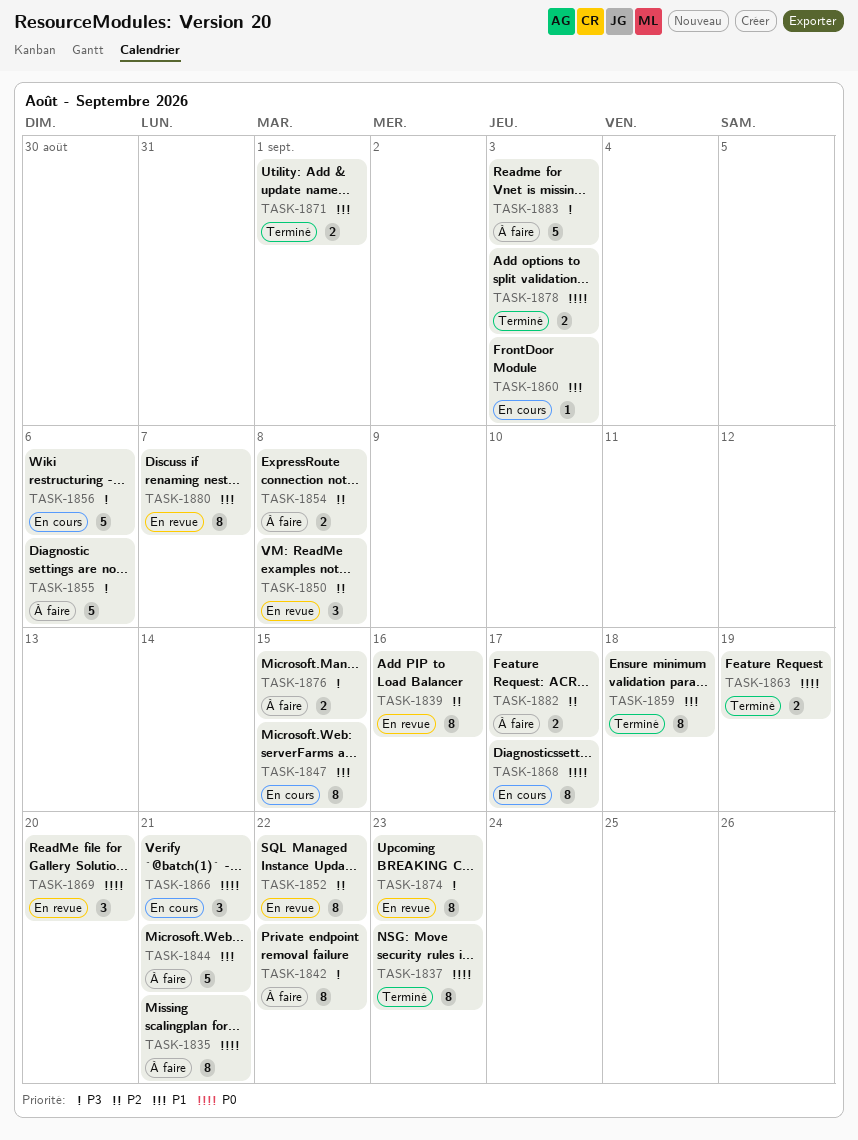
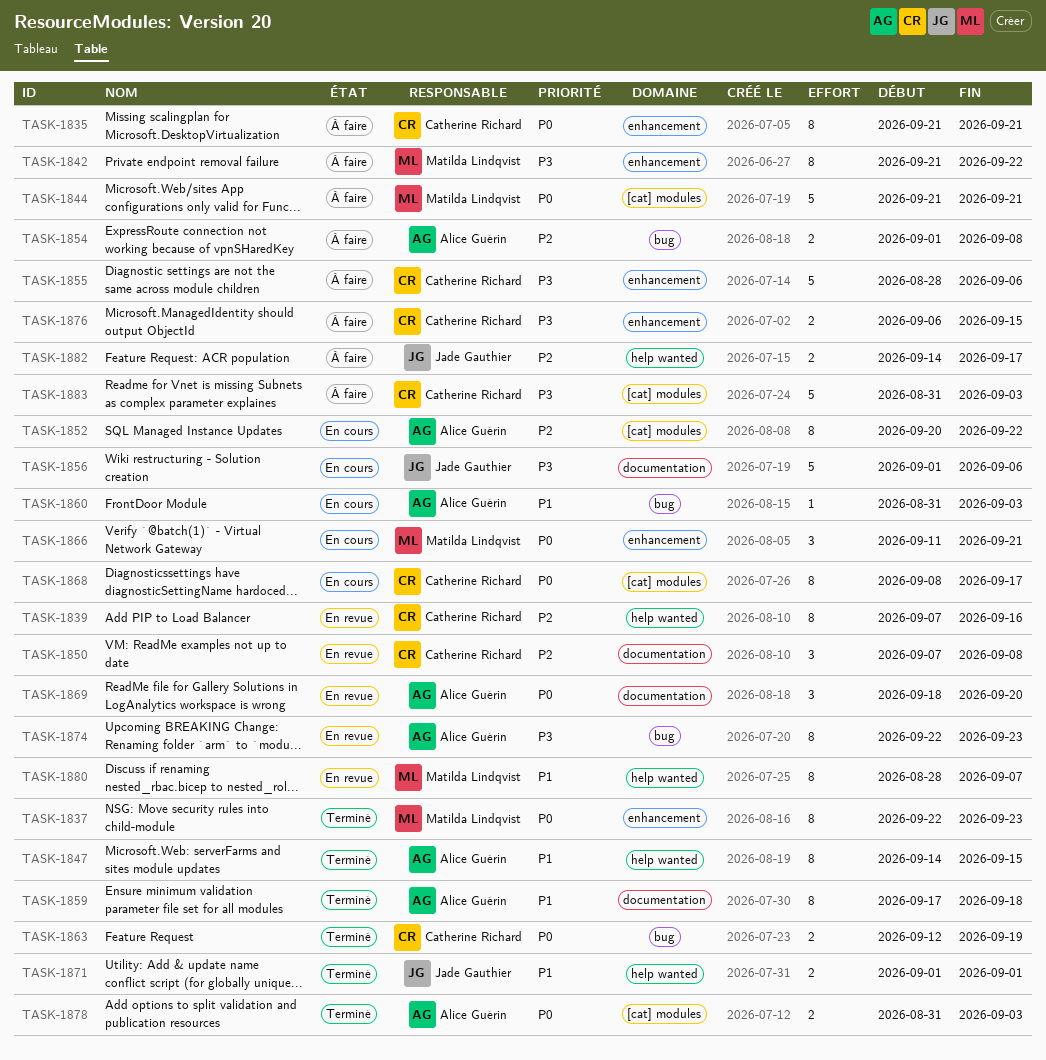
TASK-1844, priority: P1 -> P0
TASK-1847, status: En cours -> Terminé
TASK-1852, status: En revue -> En cours

